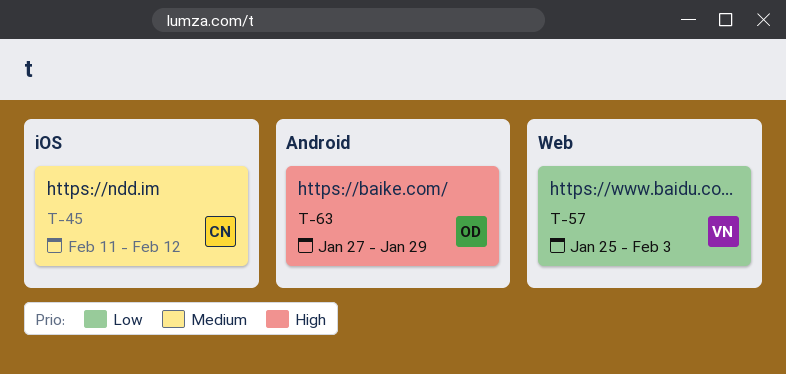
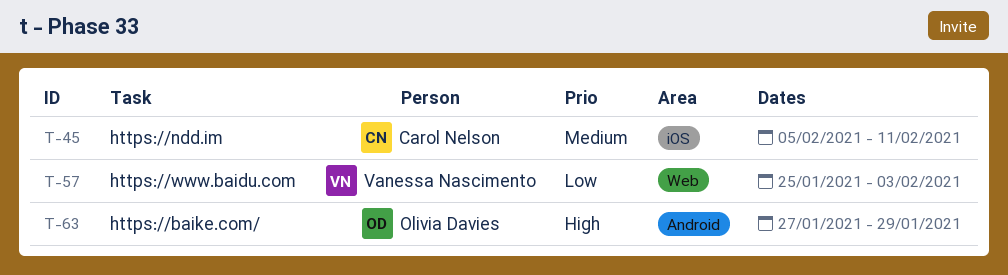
T-45, start: Feb 11 -> Feb 5
T-45, due: Feb 12 -> Feb 11

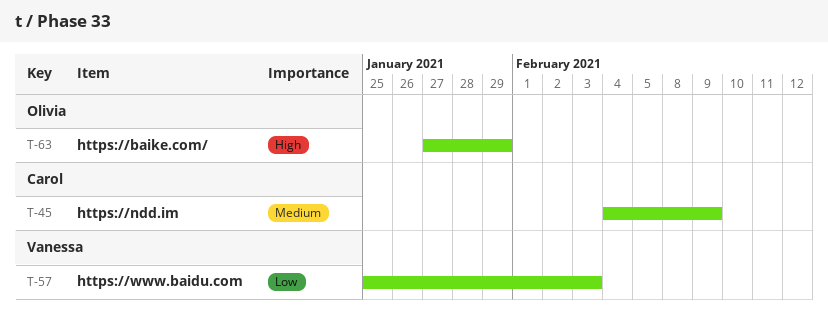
T-45, start: Feb 5 -> Feb 4
T-45, due: Feb 11 -> Feb 9

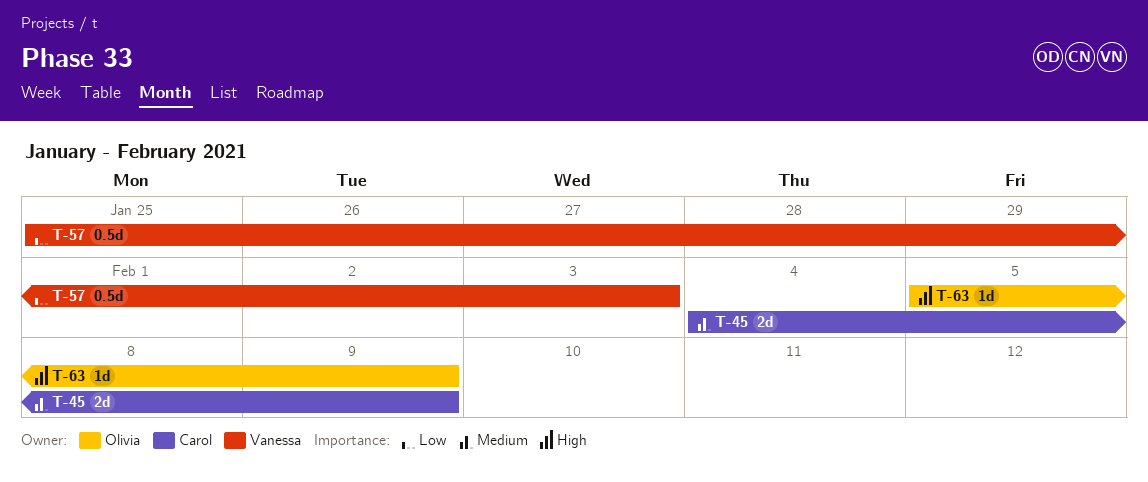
T-63, start: Jan 27 -> Feb 5
T-63, due: Jan 29 -> Feb 9

